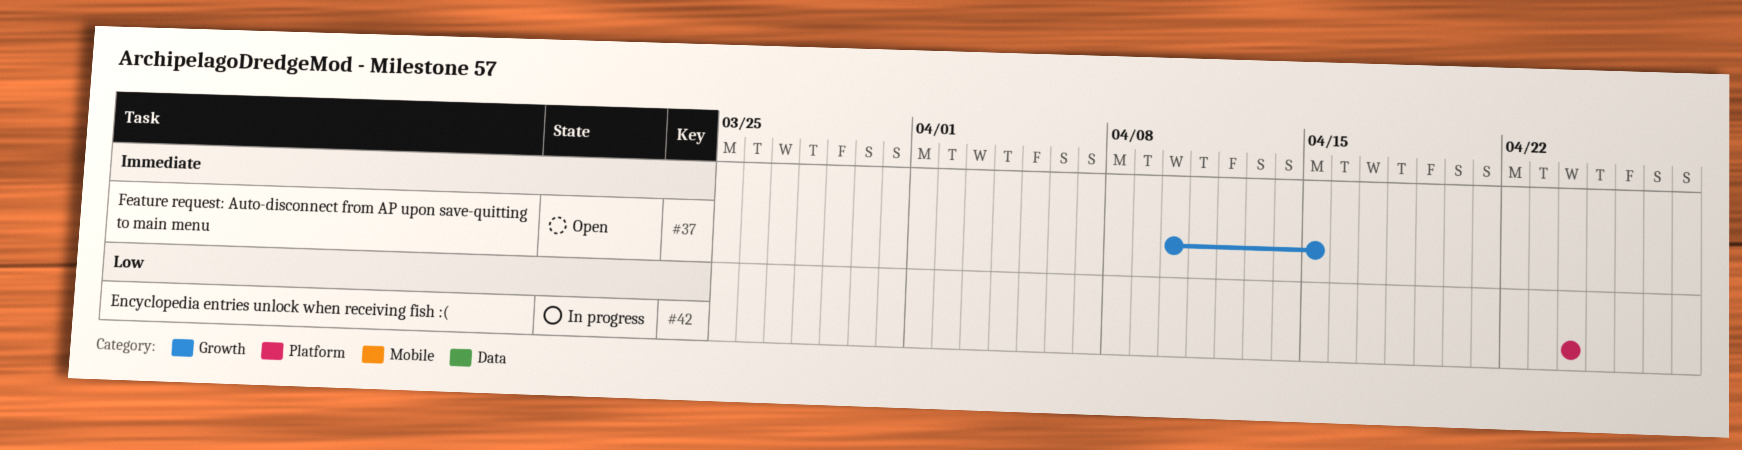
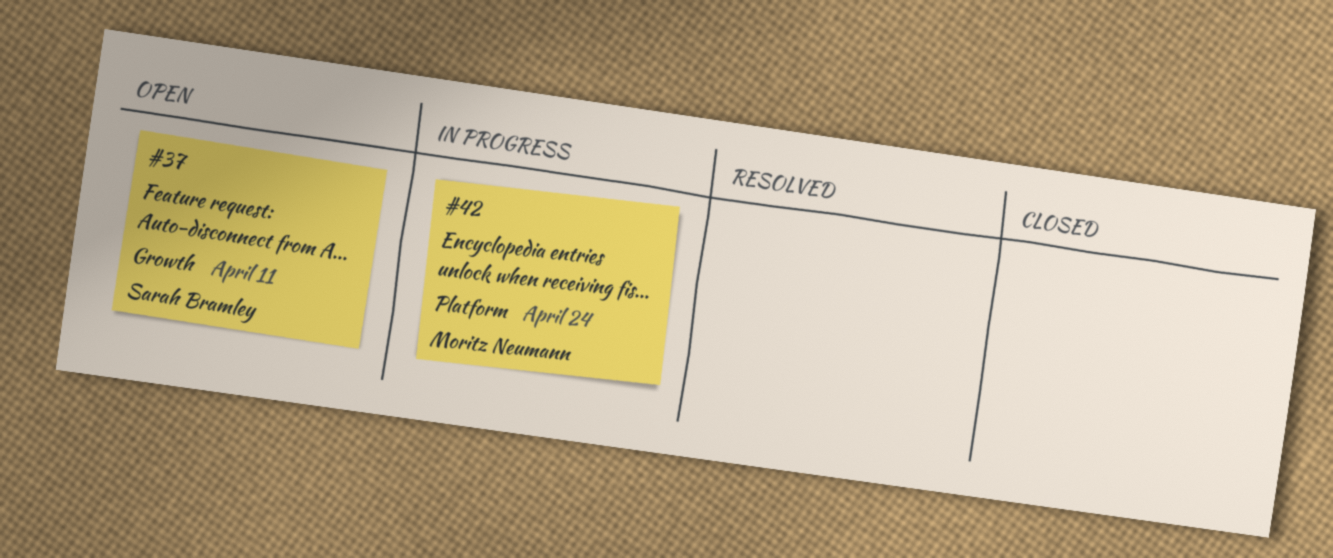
#37, due: Apr 15 -> Apr 11

